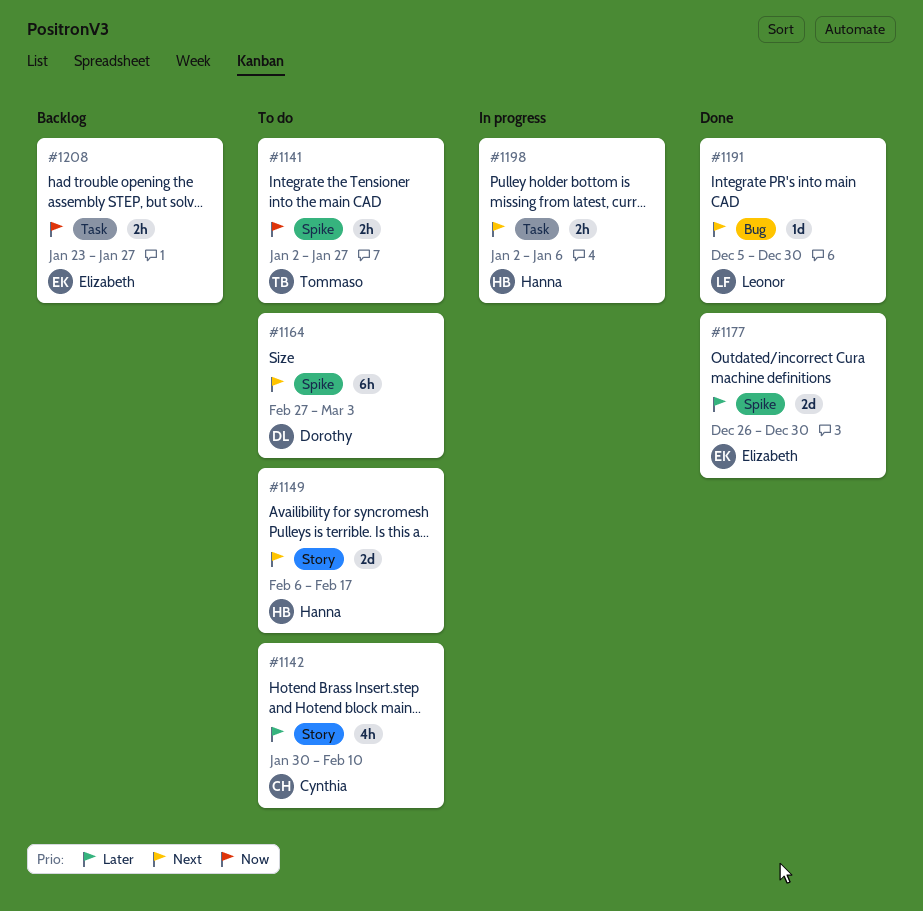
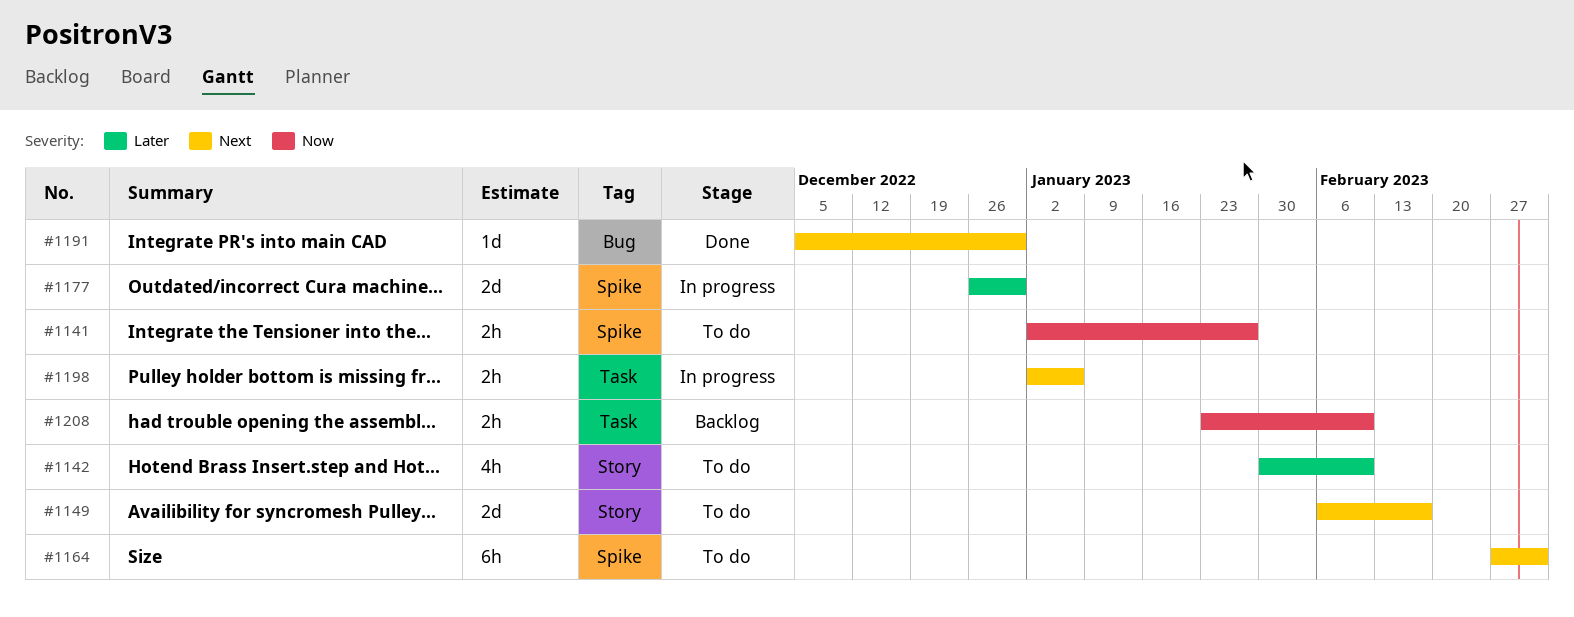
#1177, status: Done -> In progress
#1208, due: Jan 27 -> Feb 10

